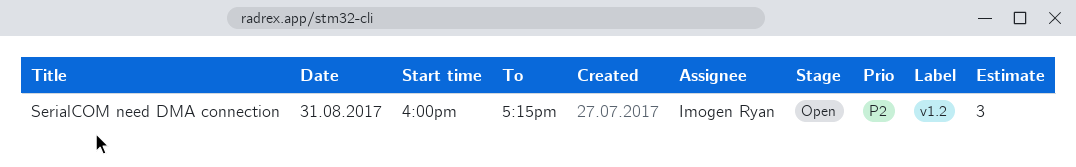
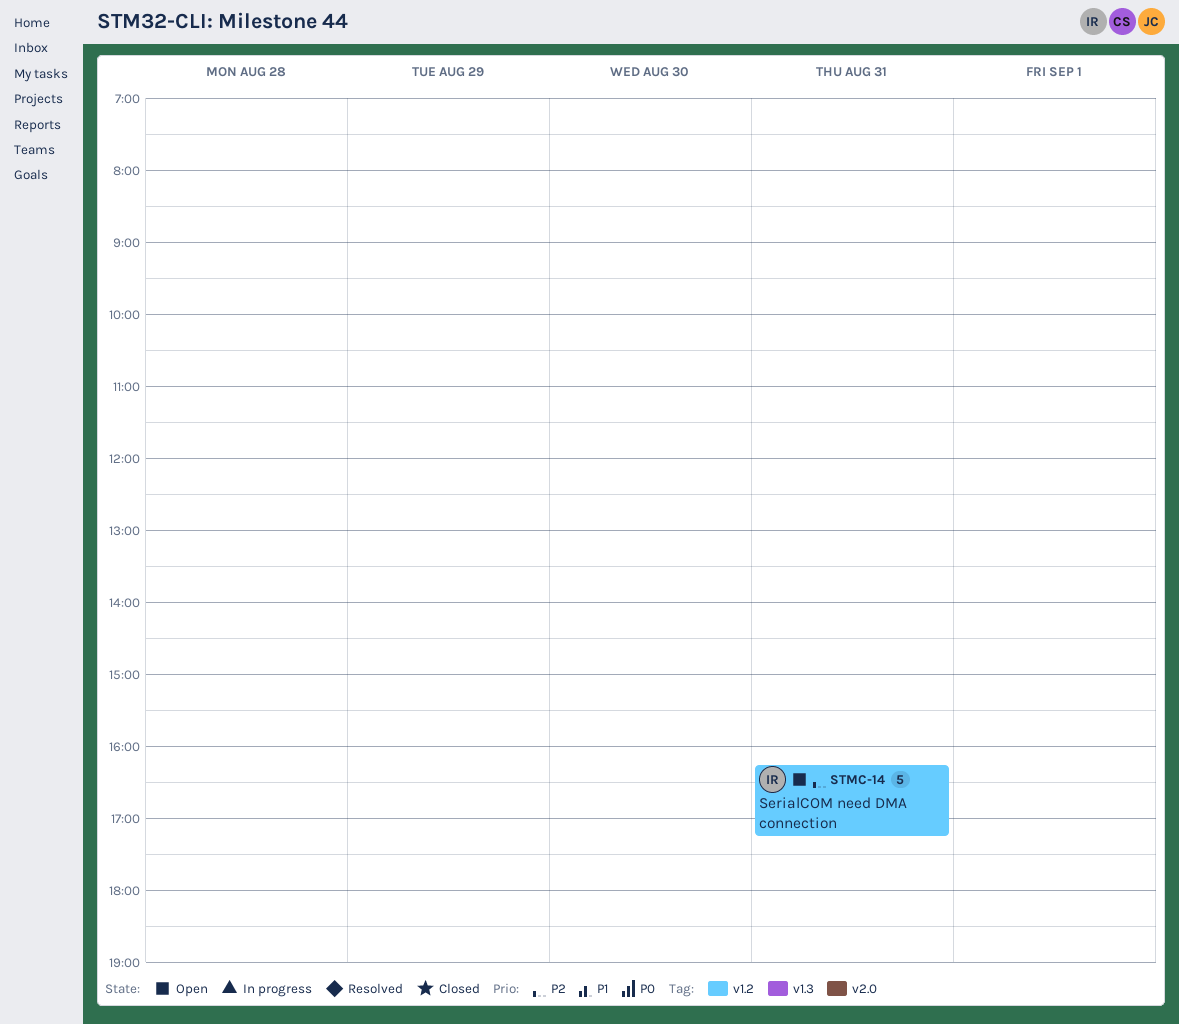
SerialCOM need DMA connection, estimate: 3 -> 5
SerialCOM need DMA connection, begins: 16:00 -> 16:15

